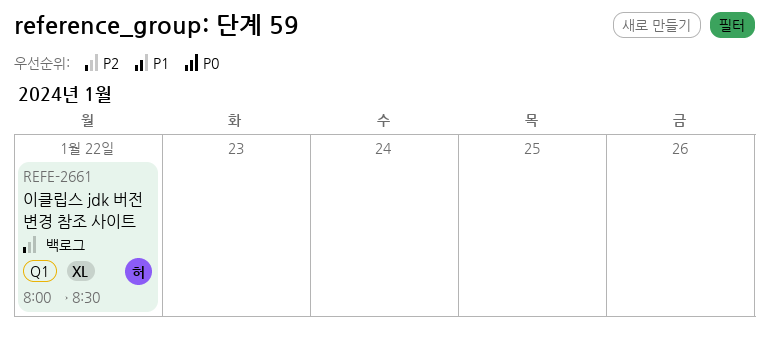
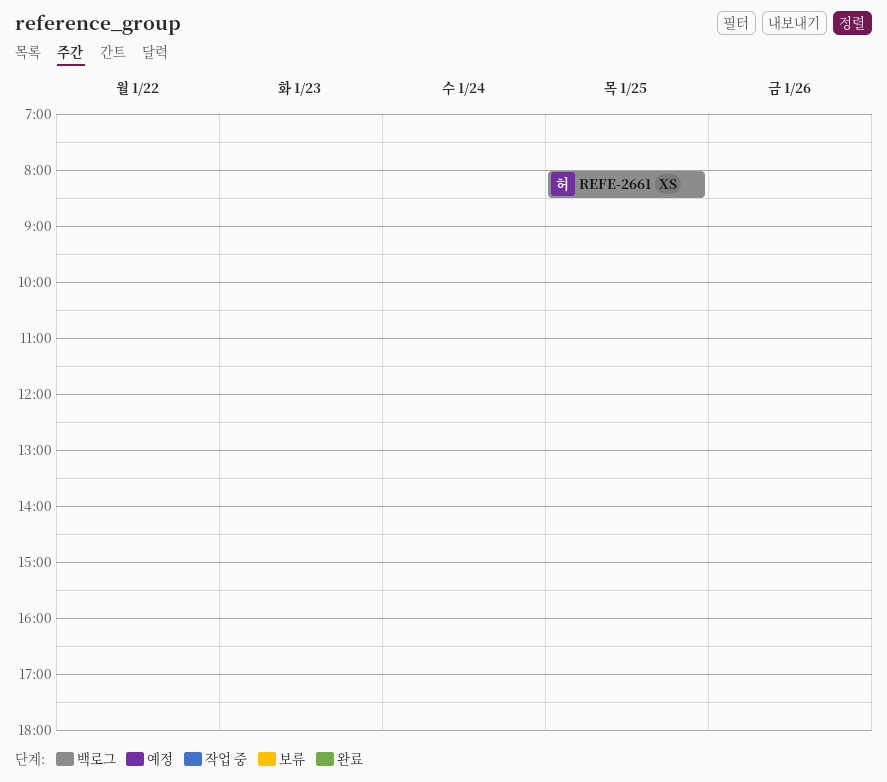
REFE-2661, estimate: XL -> XS
REFE-2661, day: Jan 22 -> Jan 25

